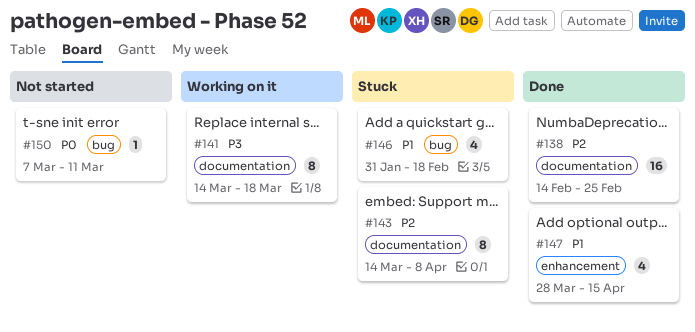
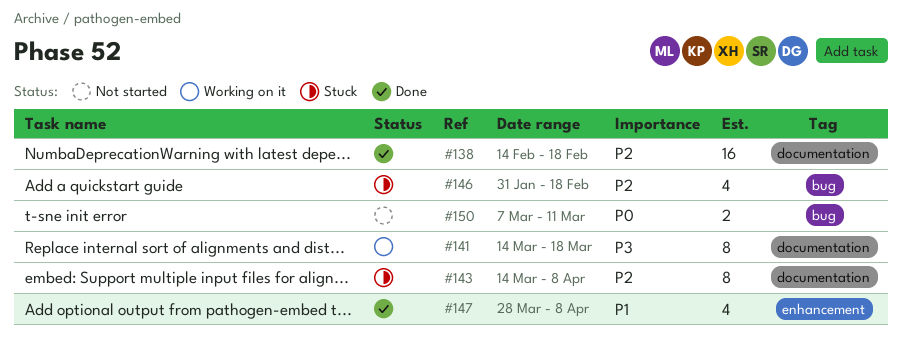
#138, due: Feb 25 -> Feb 18
#146, priority: P1 -> P2
#147, due: Apr 15 -> Apr 8
#150, estimate: 1 -> 2

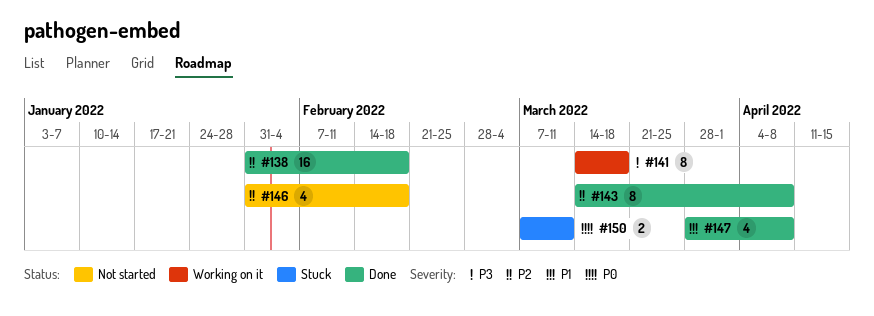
#138, start: Feb 14 -> Jan 31
#143, status: Stuck -> Done
#146, status: Stuck -> Not started
#150, status: Not started -> Stuck

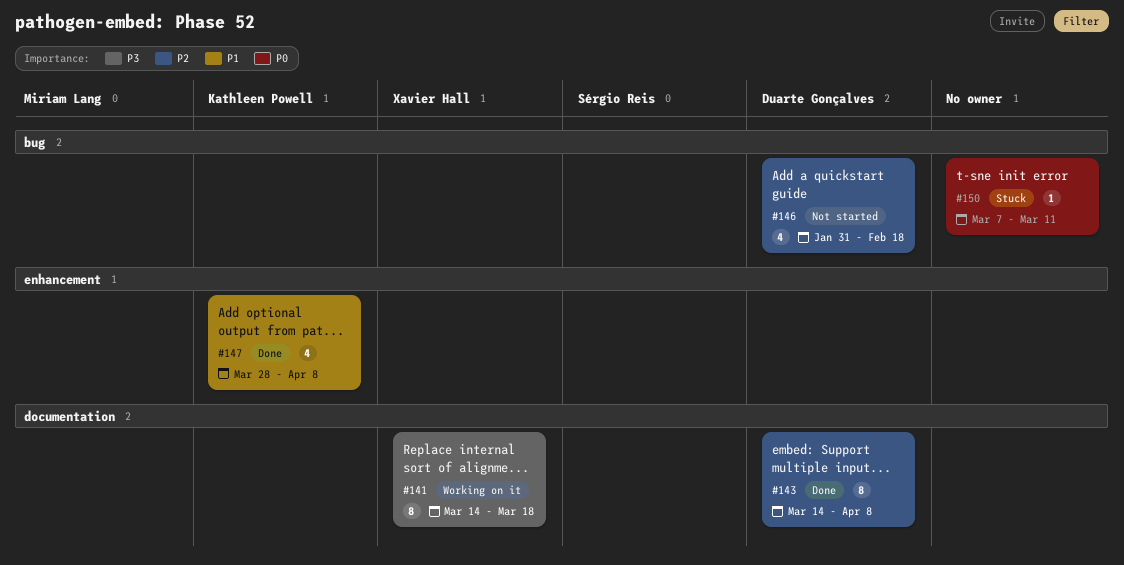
#138: present -> none
#150, estimate: 2 -> 1

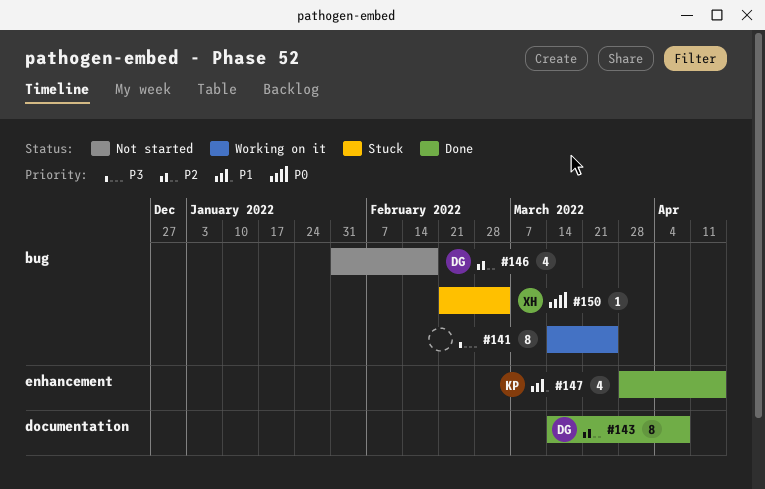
#141, owner: Xavier Hall -> none
#141, label: documentation -> bug
#141, due: Mar 18 -> Mar 25
#147, due: Apr 8 -> Apr 15
#150, owner: none -> Xavier Hall
#150, start: Mar 7 -> Feb 21
#150, due: Mar 11 -> Mar 4

